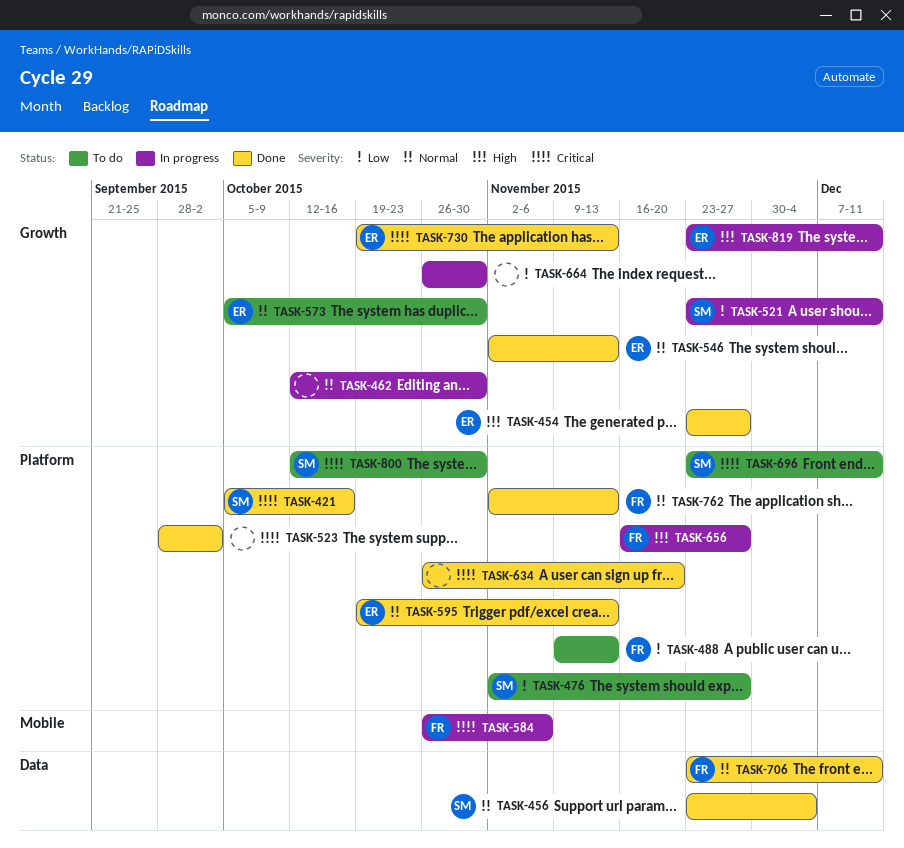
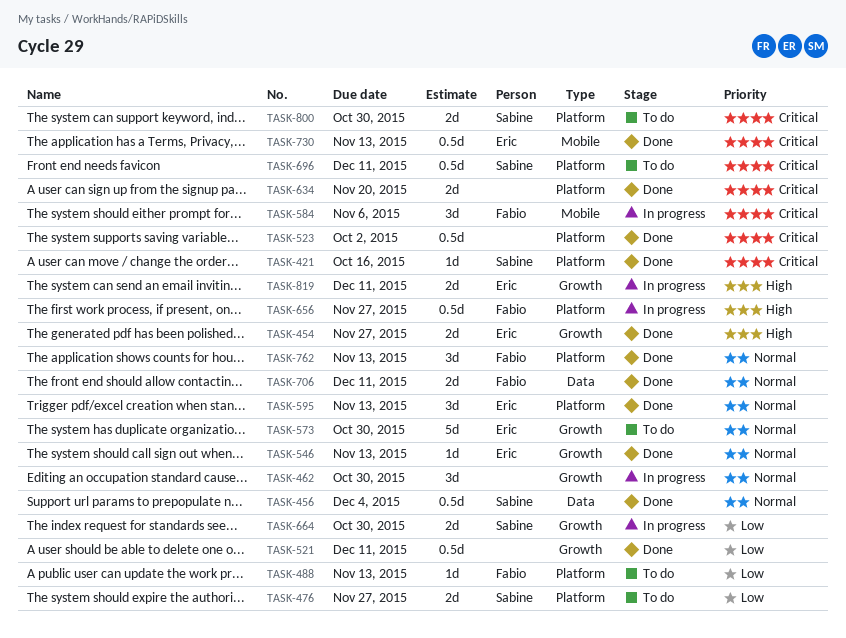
TASK-521, status: In progress -> Done
TASK-521, owner: Sabine -> none
TASK-664, owner: none -> Sabine
TASK-730, label: Growth -> Mobile

